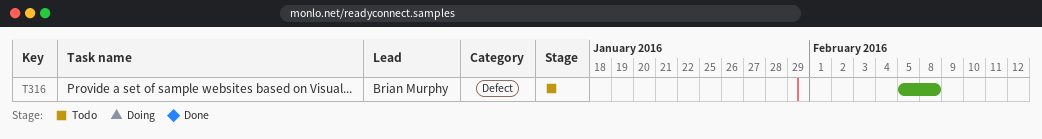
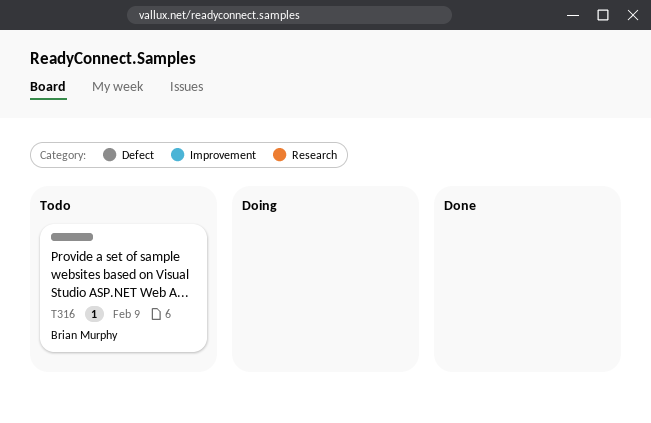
T316, due: Feb 8 -> Feb 9

